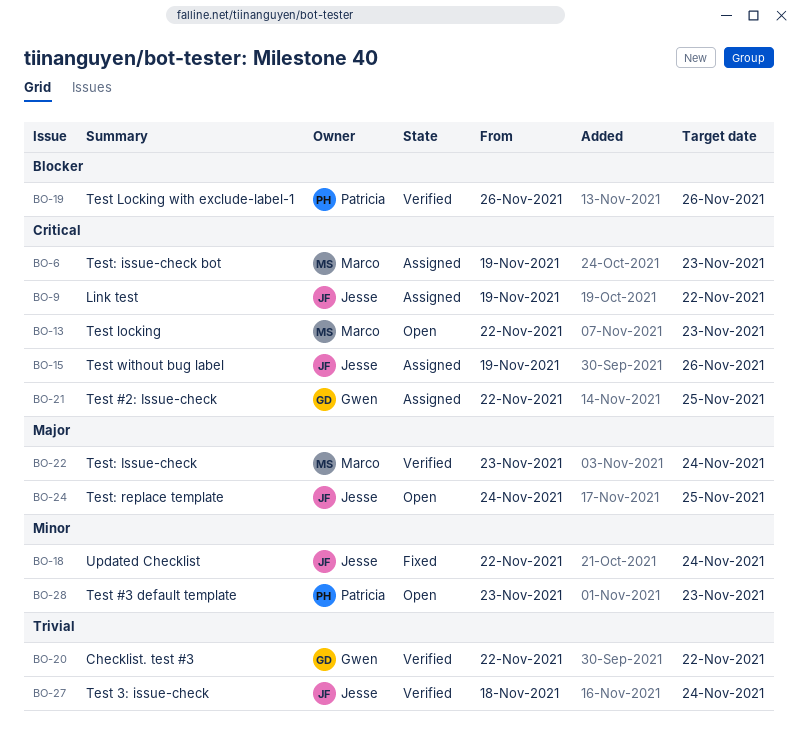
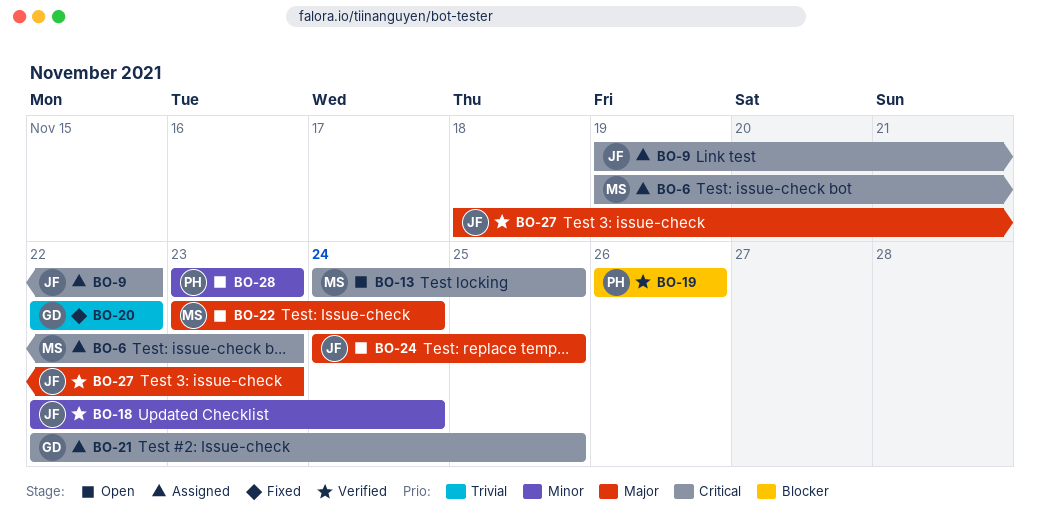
BO-13, start: Nov 22 -> Nov 24
BO-13, due: Nov 23 -> Nov 25
BO-15: present -> none
BO-18, status: Fixed -> Verified
BO-20, status: Verified -> Fixed
BO-22, status: Verified -> Open
BO-27, priority: Trivial -> Major
BO-27, due: Nov 24 -> Nov 23

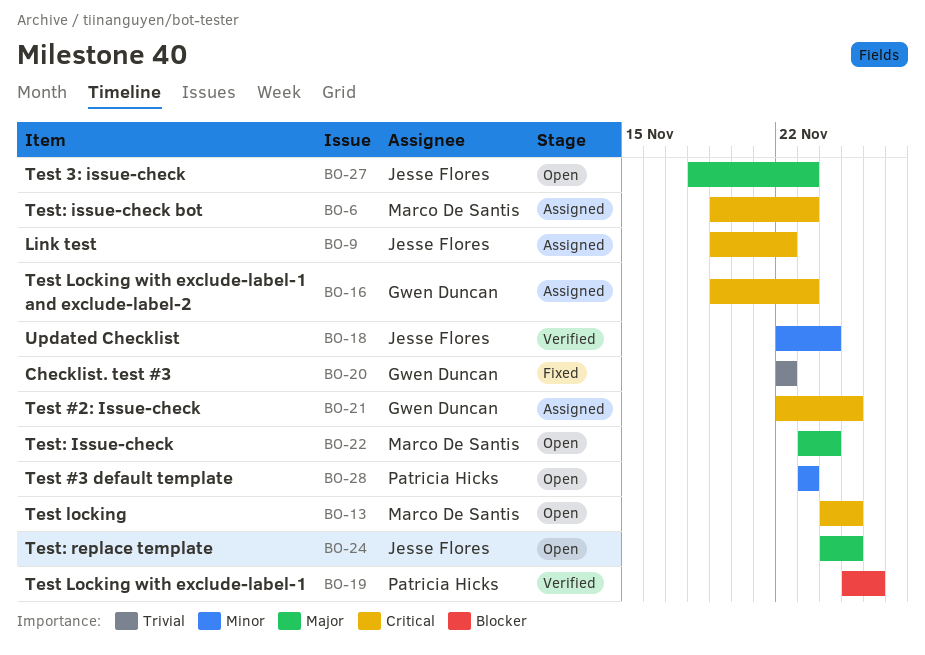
BO-16: none -> present
BO-19, start: Nov 26 -> Nov 25
BO-27, status: Verified -> Open

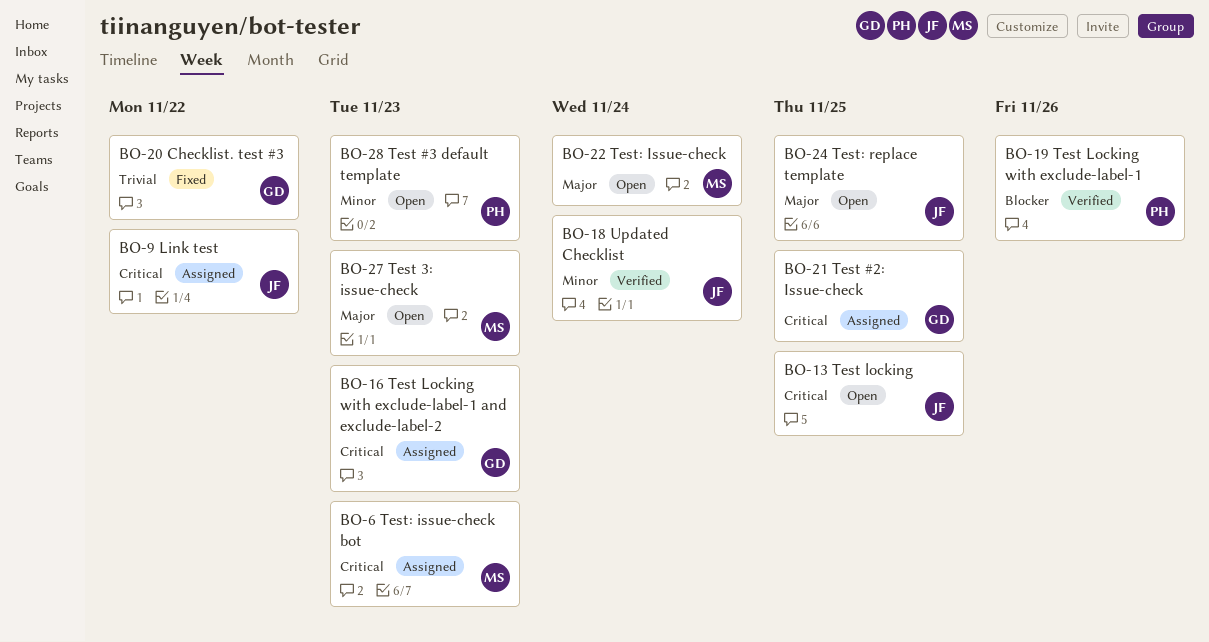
BO-13, owner: Marco De Santis -> Jesse Flores
BO-27, owner: Jesse Flores -> Marco De Santis

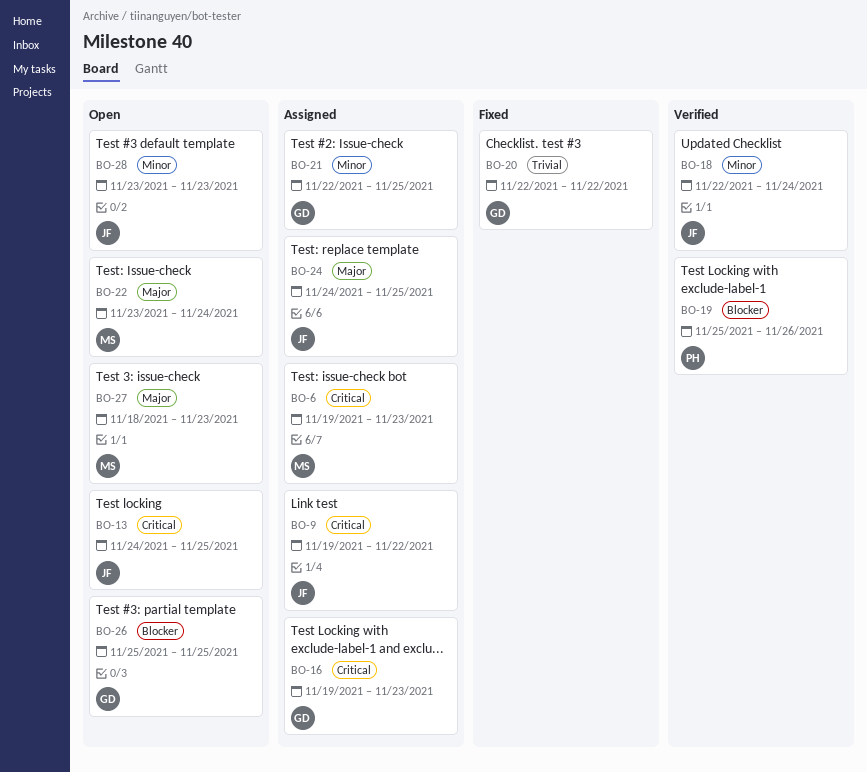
BO-21, priority: Critical -> Minor
BO-24, status: Open -> Assigned
BO-26: none -> present
BO-28, owner: PH -> JF

